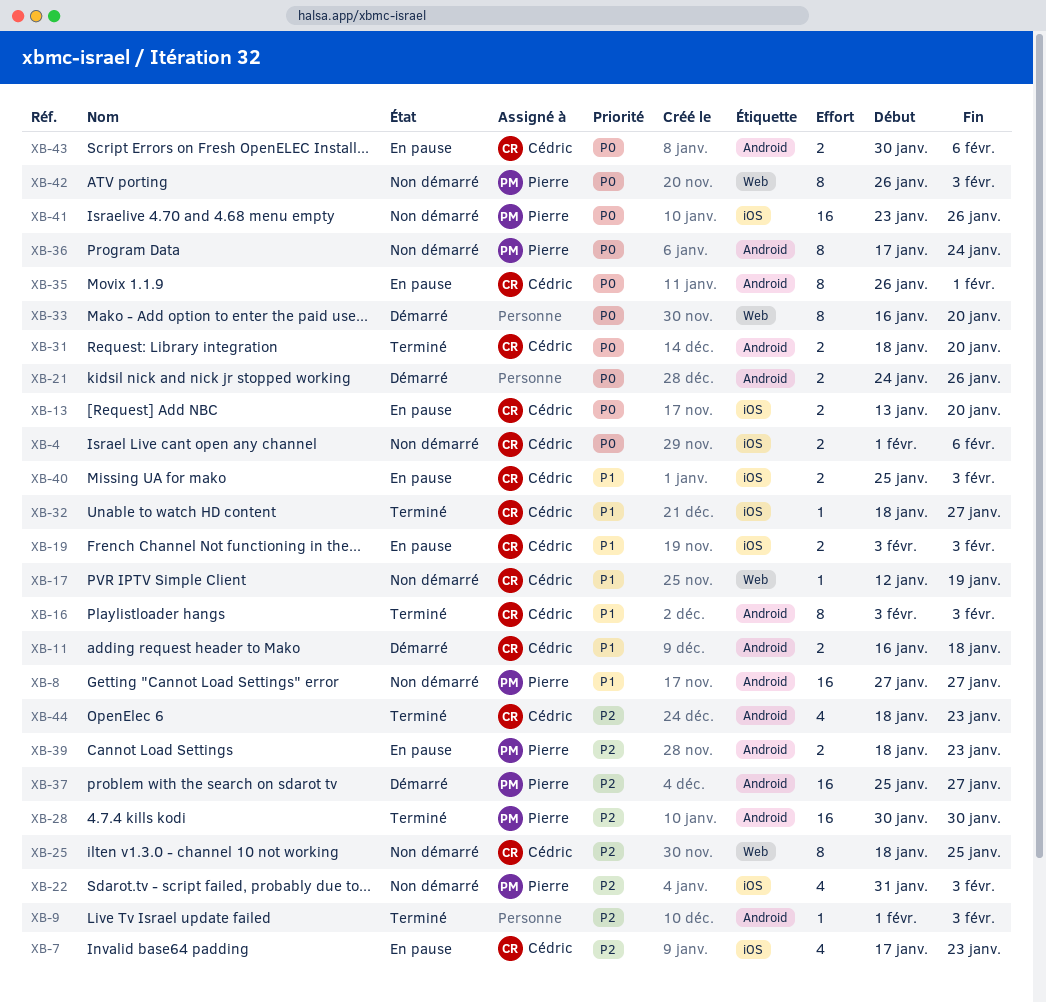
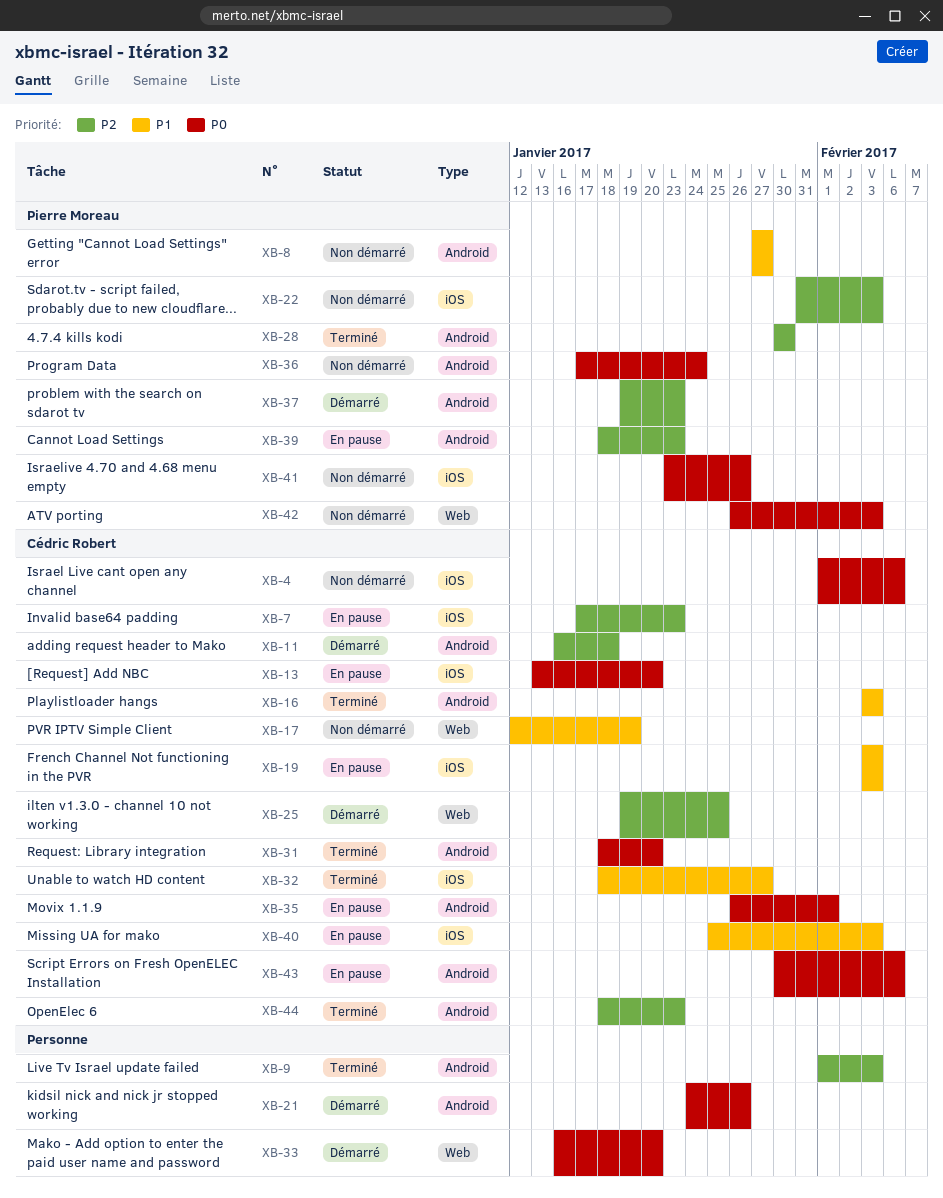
XB-11, priority: P1 -> P2
XB-25, status: Non démarré -> Démarré
XB-25, start: Jan 18 -> Jan 19
XB-37, start: Jan 25 -> Jan 19
XB-37, due: Jan 27 -> Jan 23

